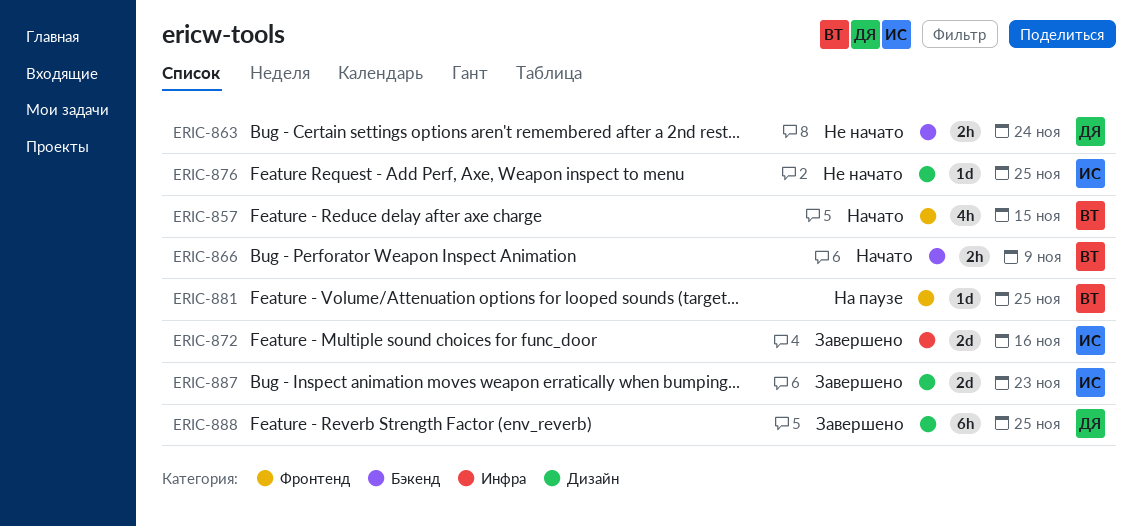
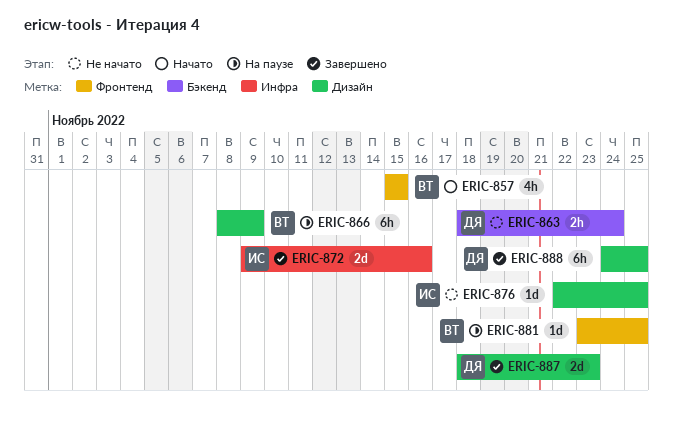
ERIC-866, status: Начато -> На паузе
ERIC-866, label: Бэкенд -> Дизайн
ERIC-866, estimate: 2h -> 6h
ERIC-887, owner: ИС -> ДЯ

